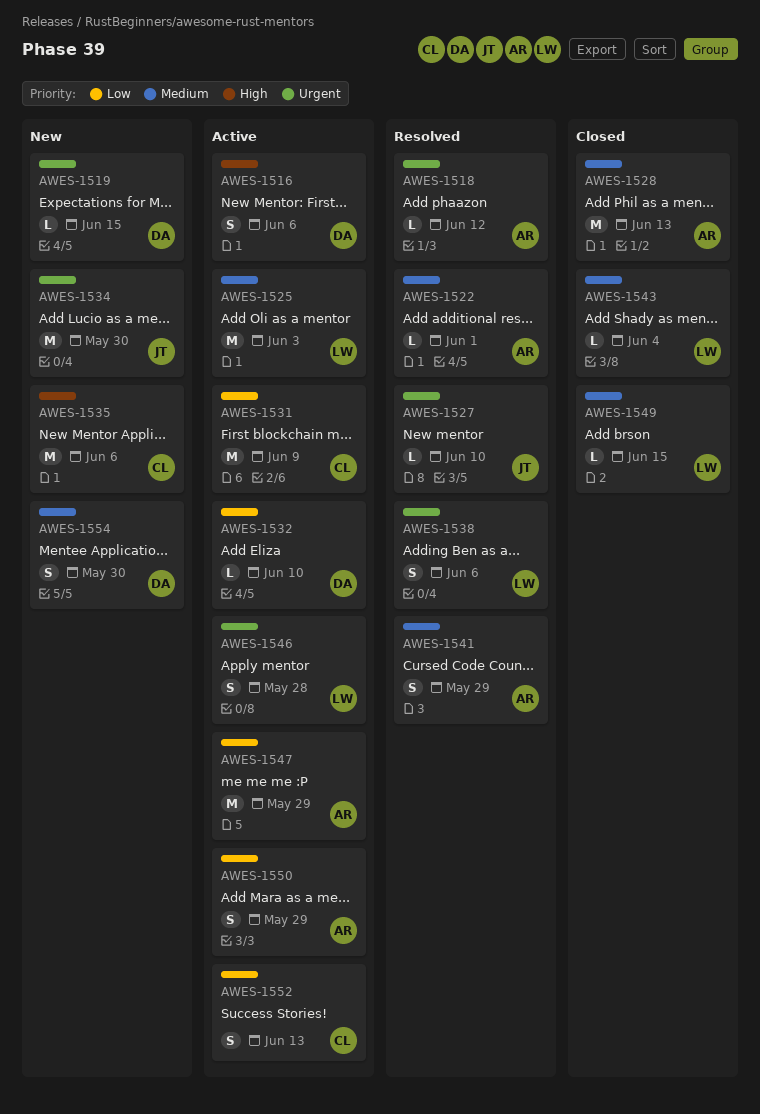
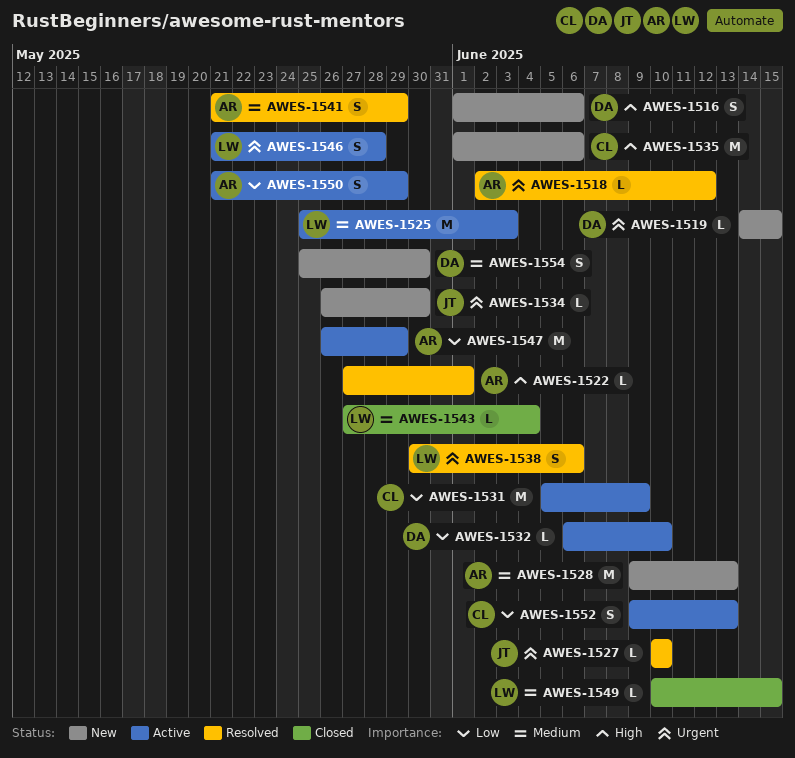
AWES-1516, status: Active -> New
AWES-1522, priority: Medium -> High
AWES-1528, status: Closed -> New
AWES-1534, estimate: M -> L

